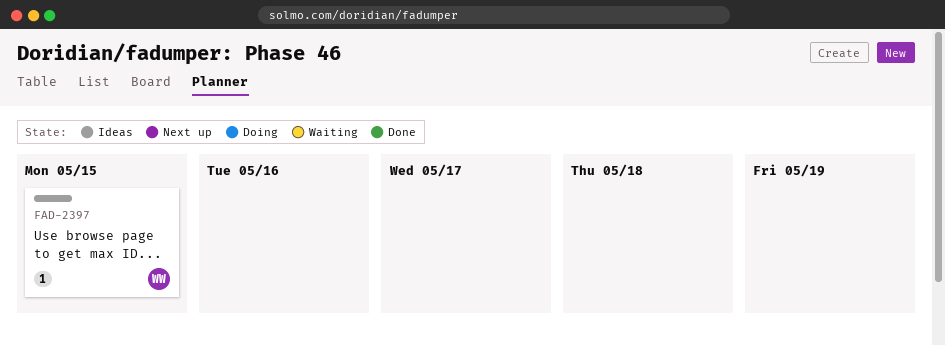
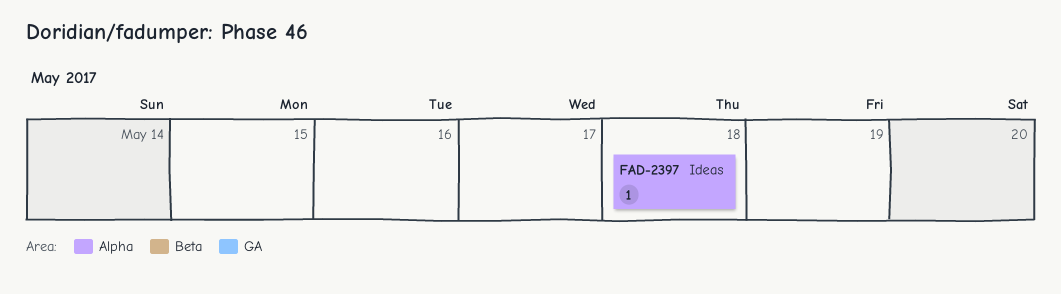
FAD-2397, due: May 15 -> May 18

